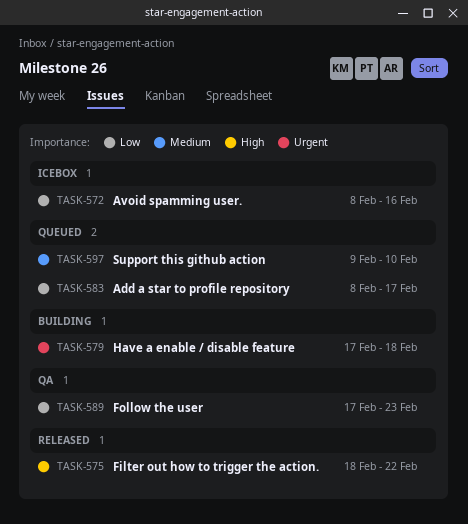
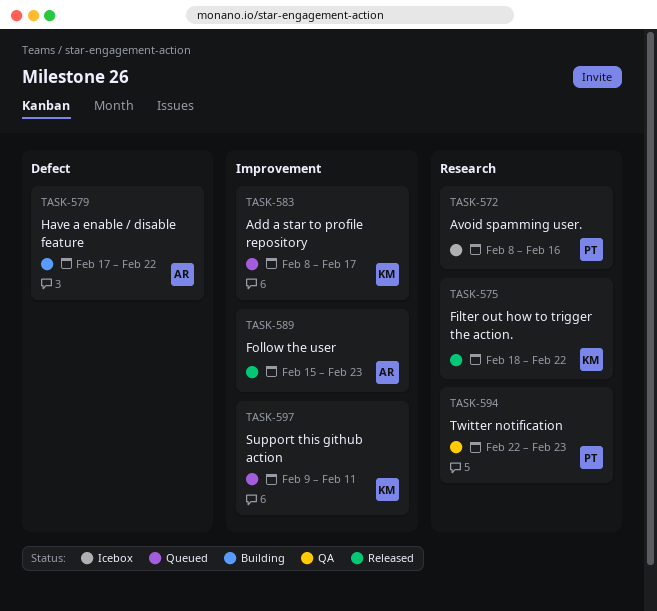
TASK-579, due: Feb 18 -> Feb 22
TASK-589, status: QA -> Released
TASK-589, start: Feb 17 -> Feb 15
TASK-594: none -> present
TASK-597, due: Feb 10 -> Feb 11

